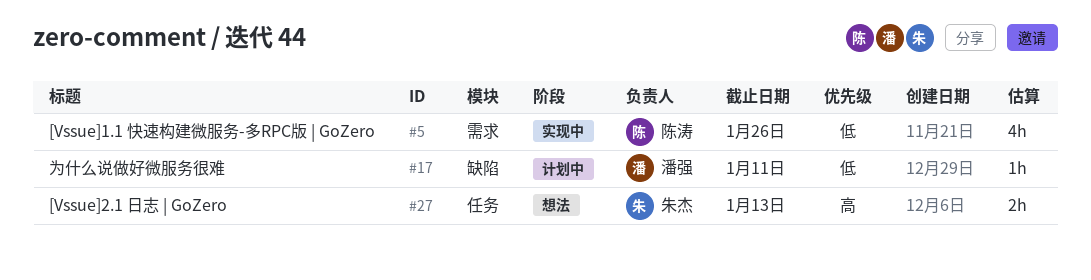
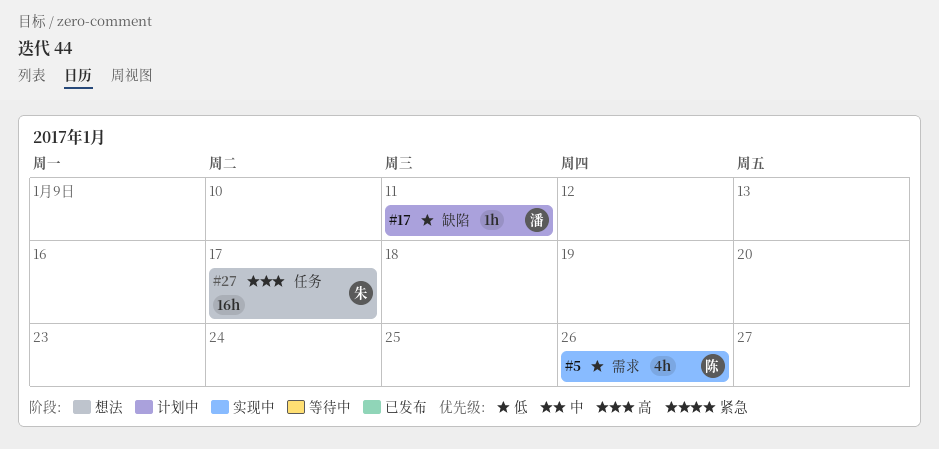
#27, estimate: 2h -> 16h
#27, due: Jan 13 -> Jan 17

